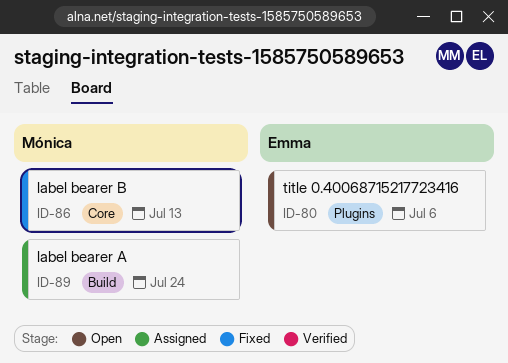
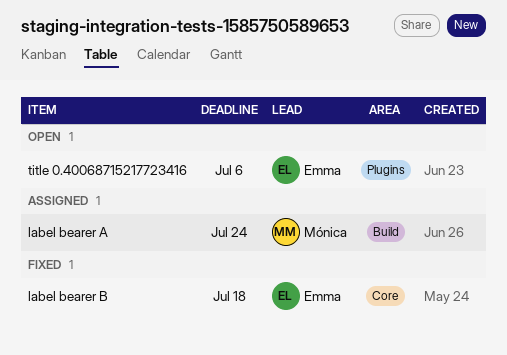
label bearer B, owner: Mónica -> Emma
label bearer B, due: Jul 13 -> Jul 18

